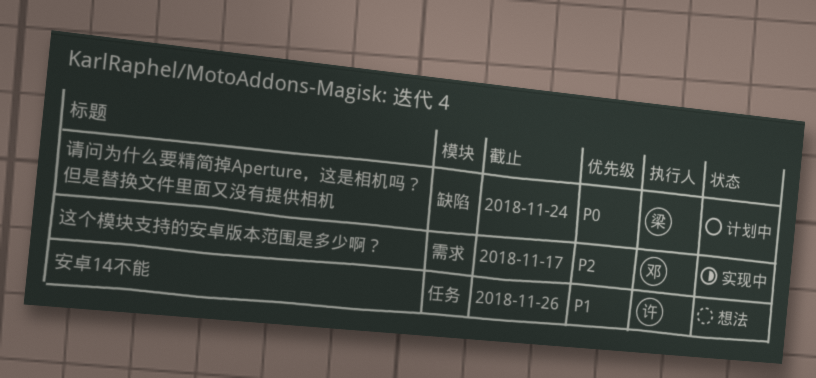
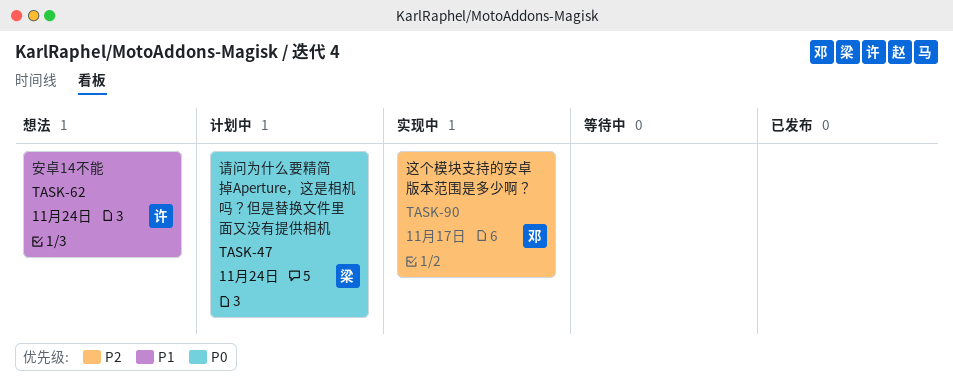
安卓14不能, due: Nov 26 -> Nov 24

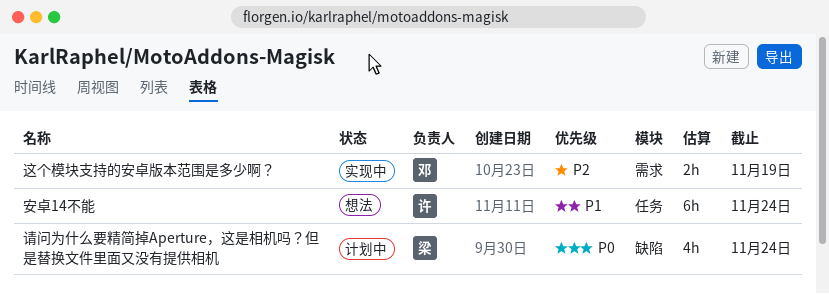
这个模块支持的安卓版本范围是多少啊？, due: Nov 17 -> Nov 19

